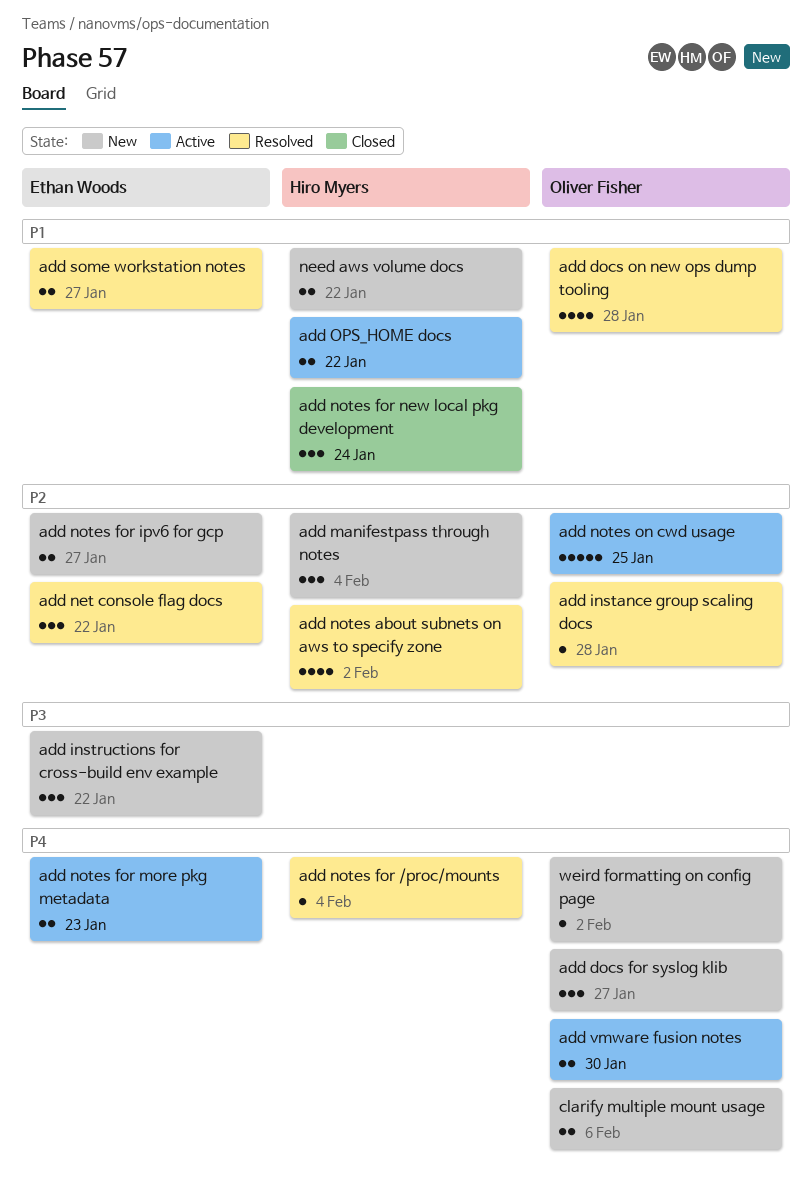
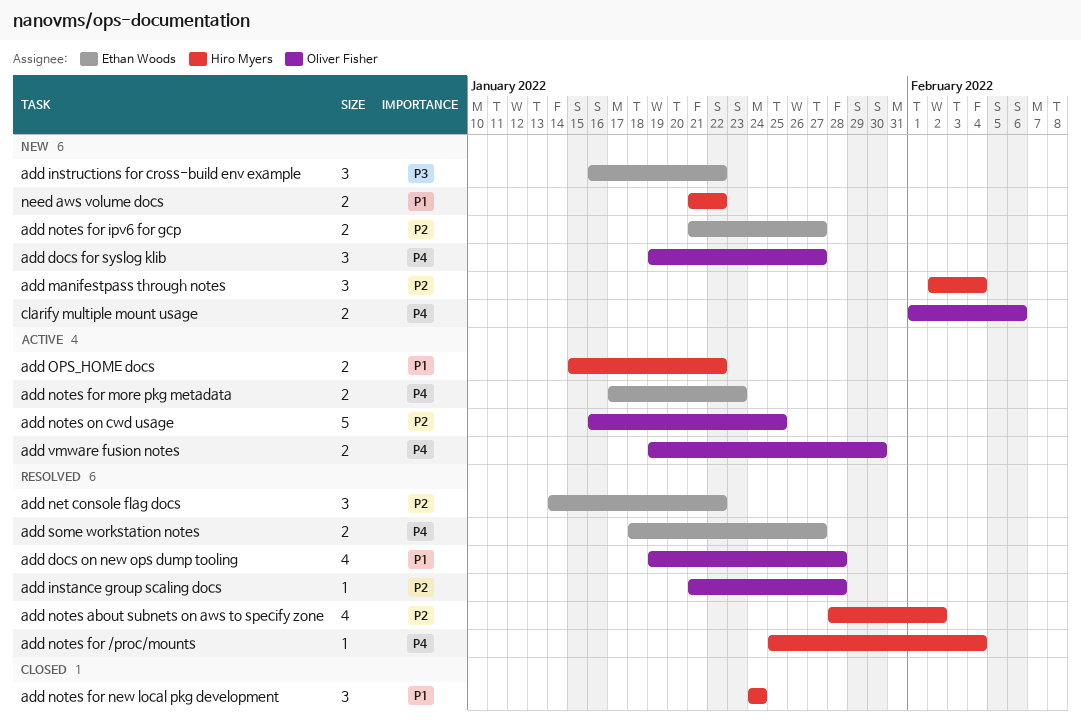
add some workstation notes, priority: P1 -> P4
weird formatting on config page: present -> none

